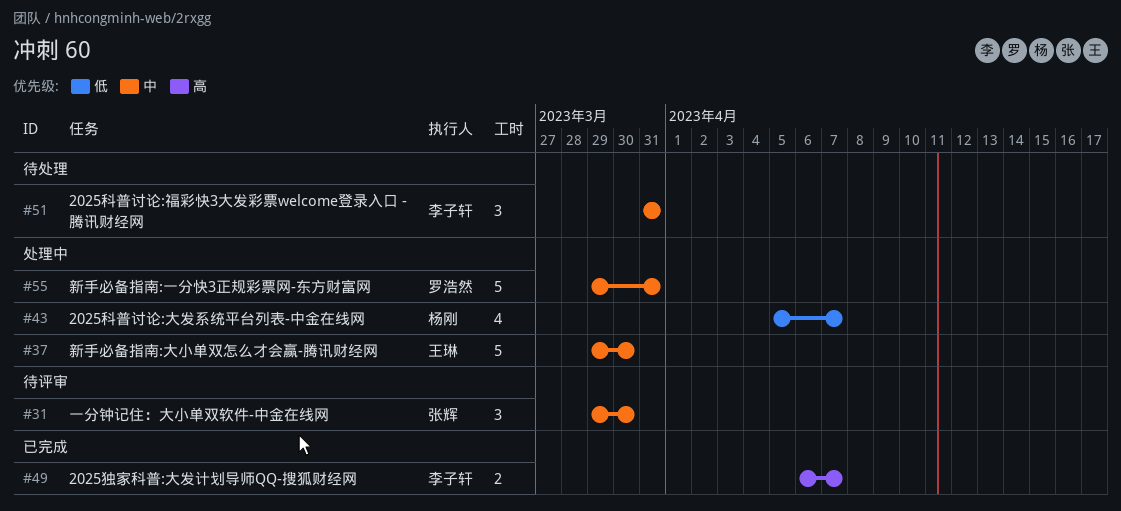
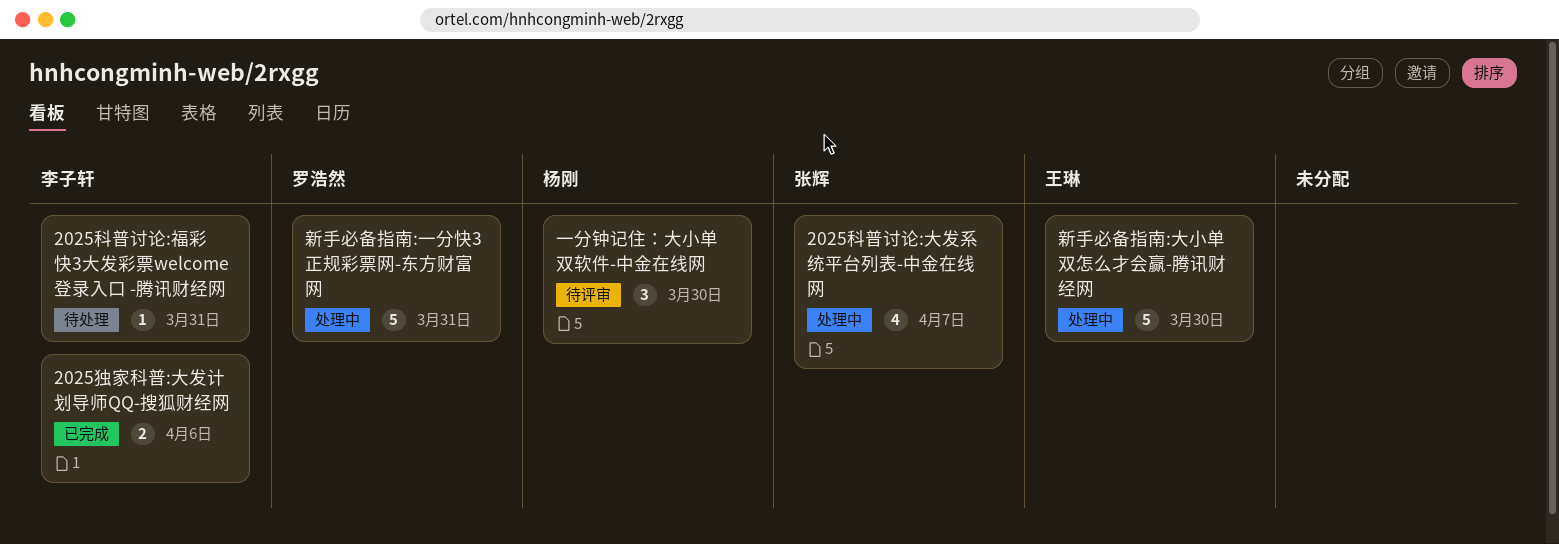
2025独家科普:大发计划导师QQ-搜狐财经网, due: Apr 7 -> Apr 6
2025科普讨论:大发系统平台列表-中金在线网, owner: 杨刚 -> 张辉
2025科普讨论:福彩快3大发彩票welcome登录入口 -腾讯财经网, estimate: 3 -> 1
一分钟记住：大小单双软件-中金在线网, owner: 张辉 -> 杨刚

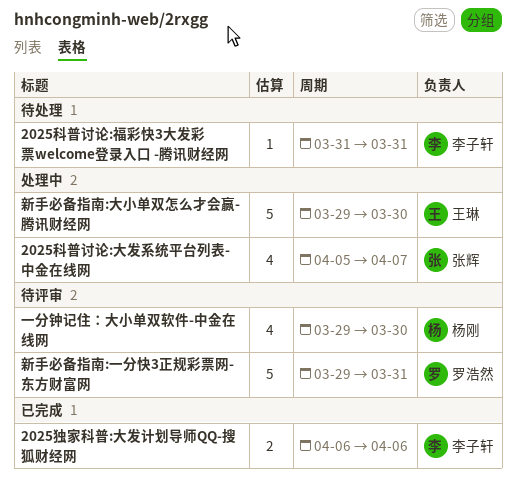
一分钟记住：大小单双软件-中金在线网, estimate: 3 -> 4
新手必备指南:一分快3正规彩票网-东方财富网, status: 处理中 -> 待评审

